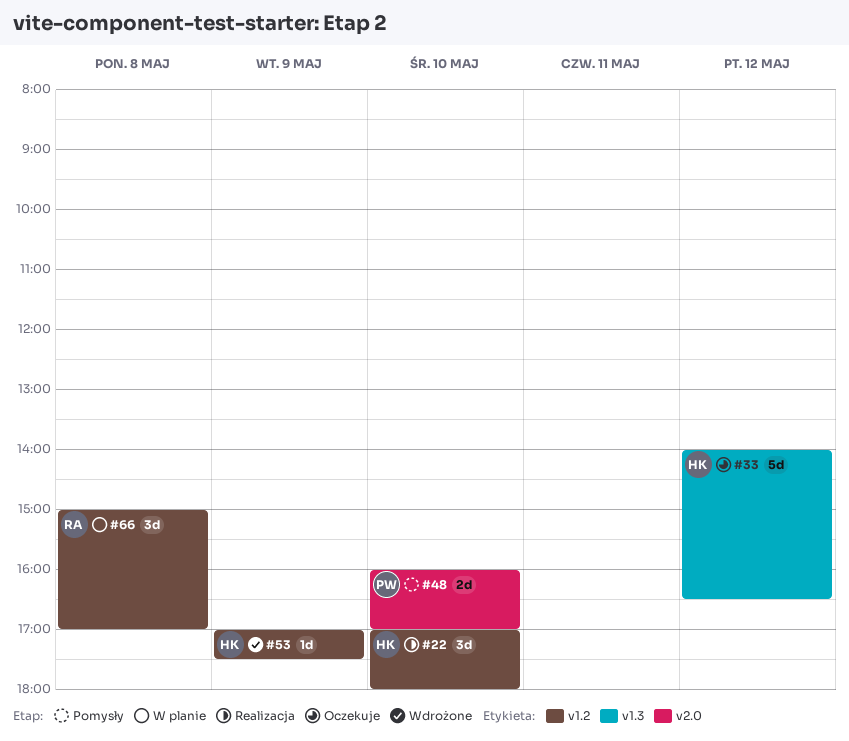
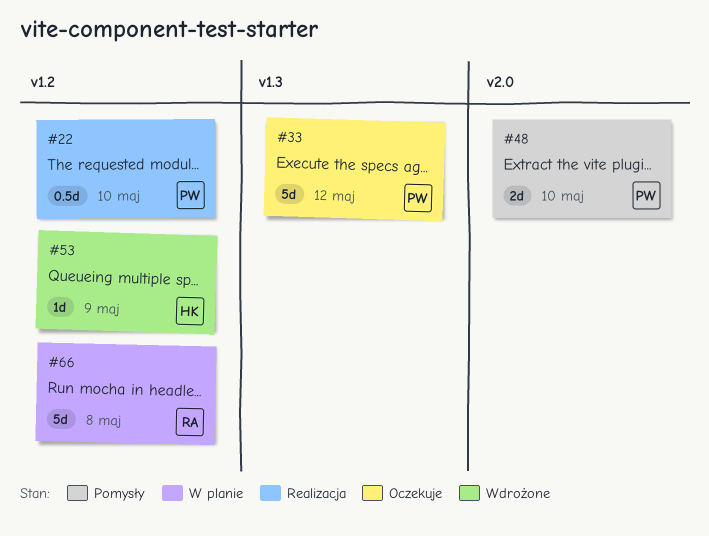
#22, owner: HK -> PW
#22, estimate: 3d -> 0.5d
#33, owner: HK -> PW
#66, estimate: 3d -> 5d

